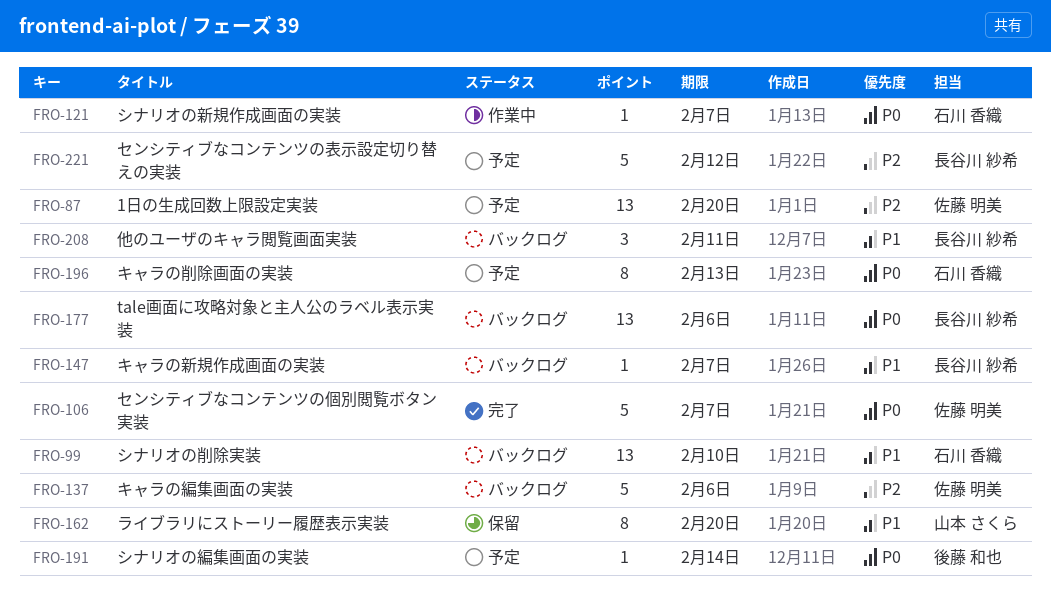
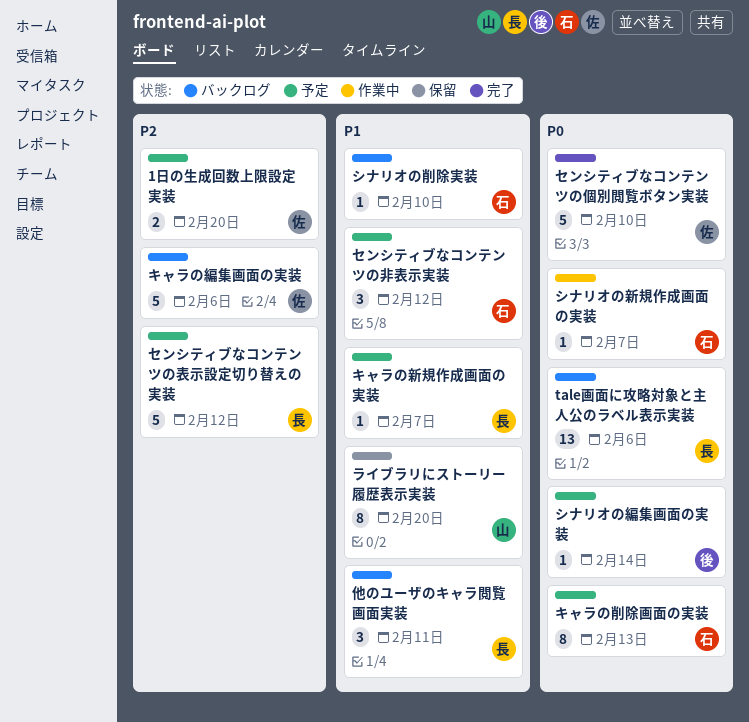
1日の生成回数上限設定実装, estimate: 13 -> 2
キャラの新規作成画面の実装, status: バックログ -> 予定
シナリオの削除実装, estimate: 13 -> 1
センシティブなコンテンツの個別閲覧ボタン実装, due: Feb 7 -> Feb 10
センシティブなコンテンツの非表示実装: none -> present

